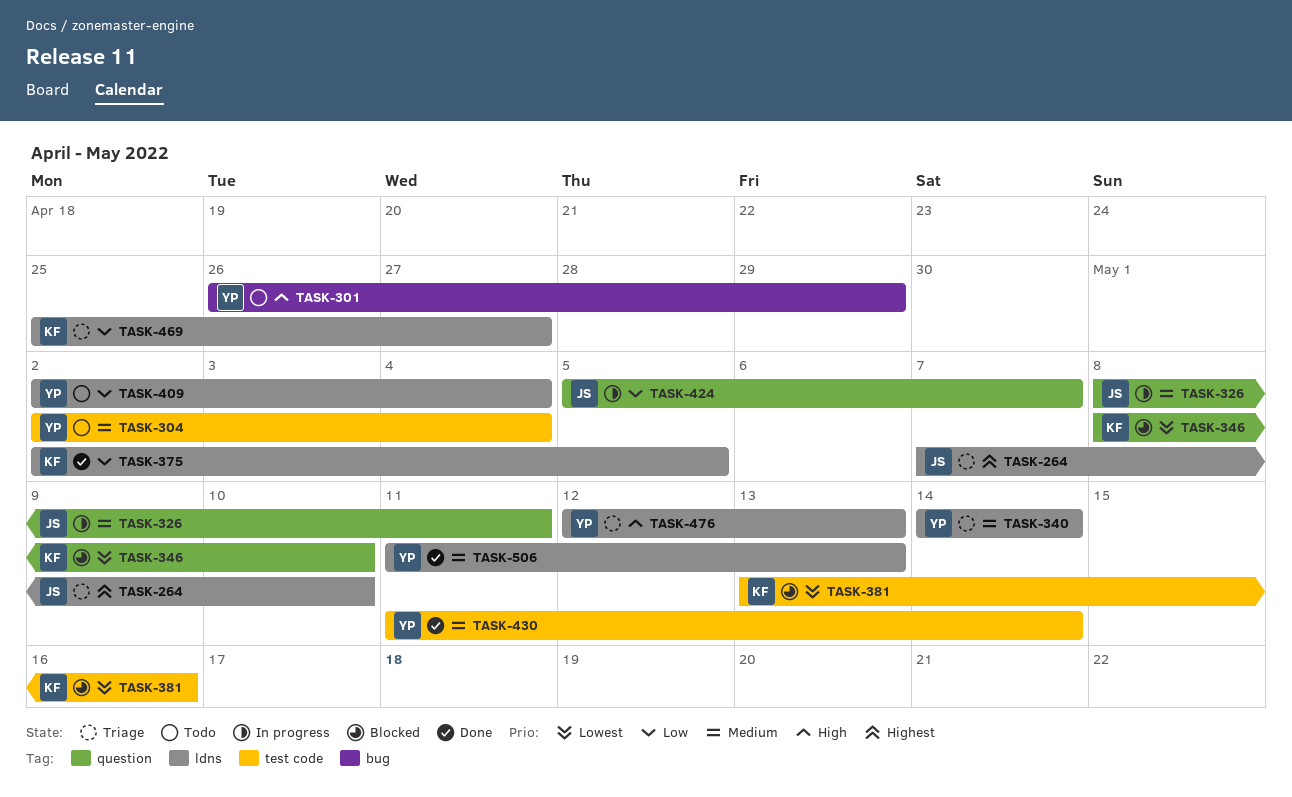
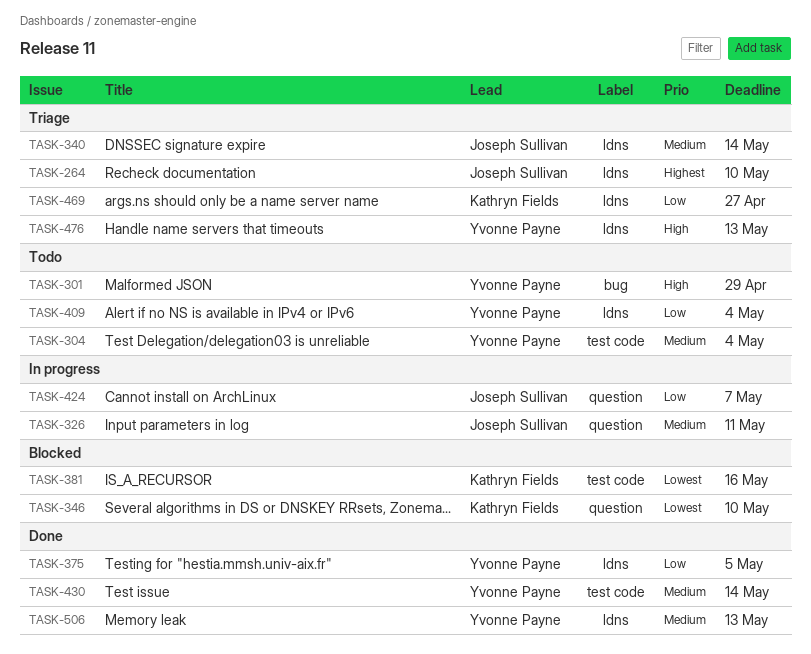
TASK-340, owner: Yvonne Payne -> Joseph Sullivan
TASK-375, owner: Kathryn Fields -> Yvonne Payne

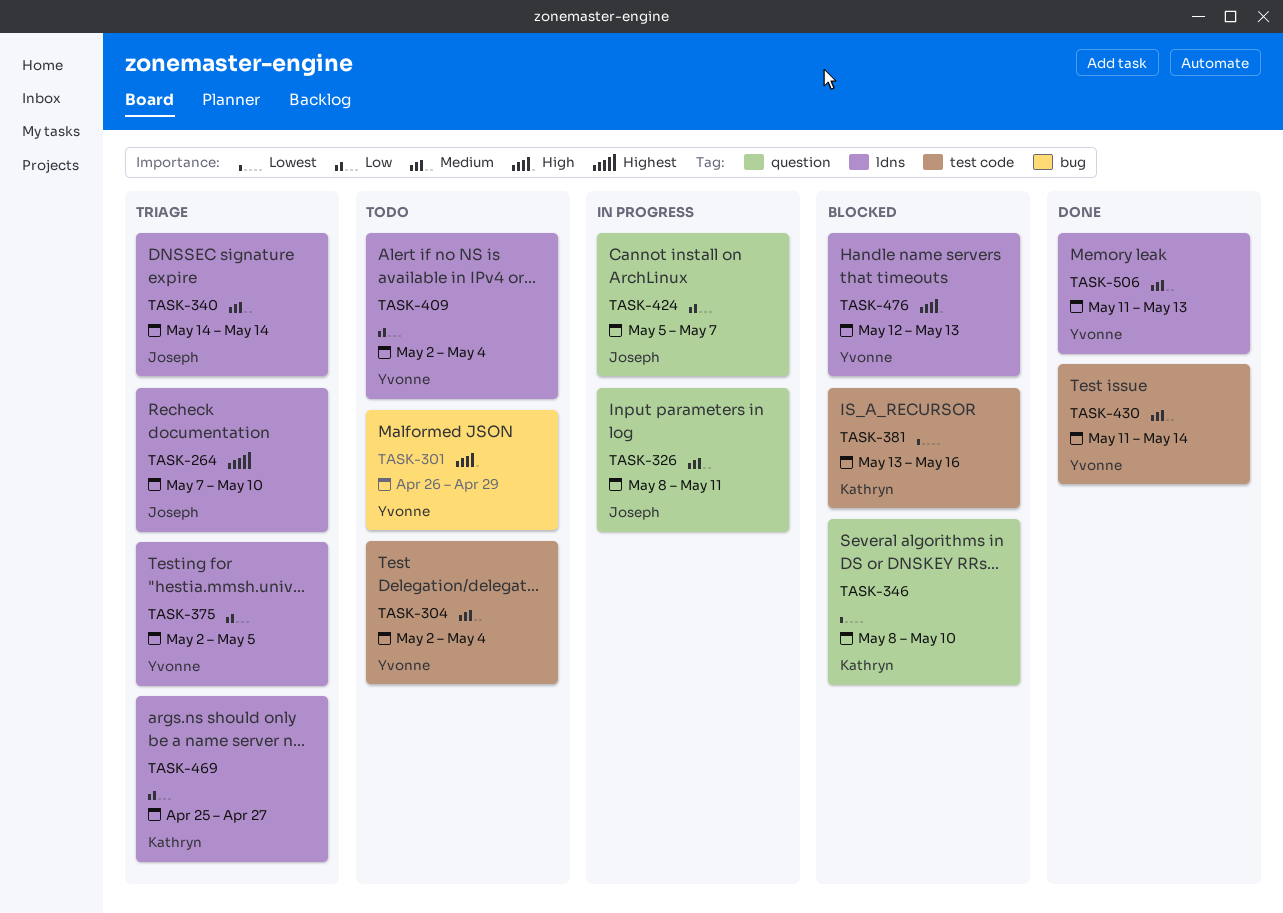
TASK-375, status: Done -> Triage
TASK-476, status: Triage -> Blocked

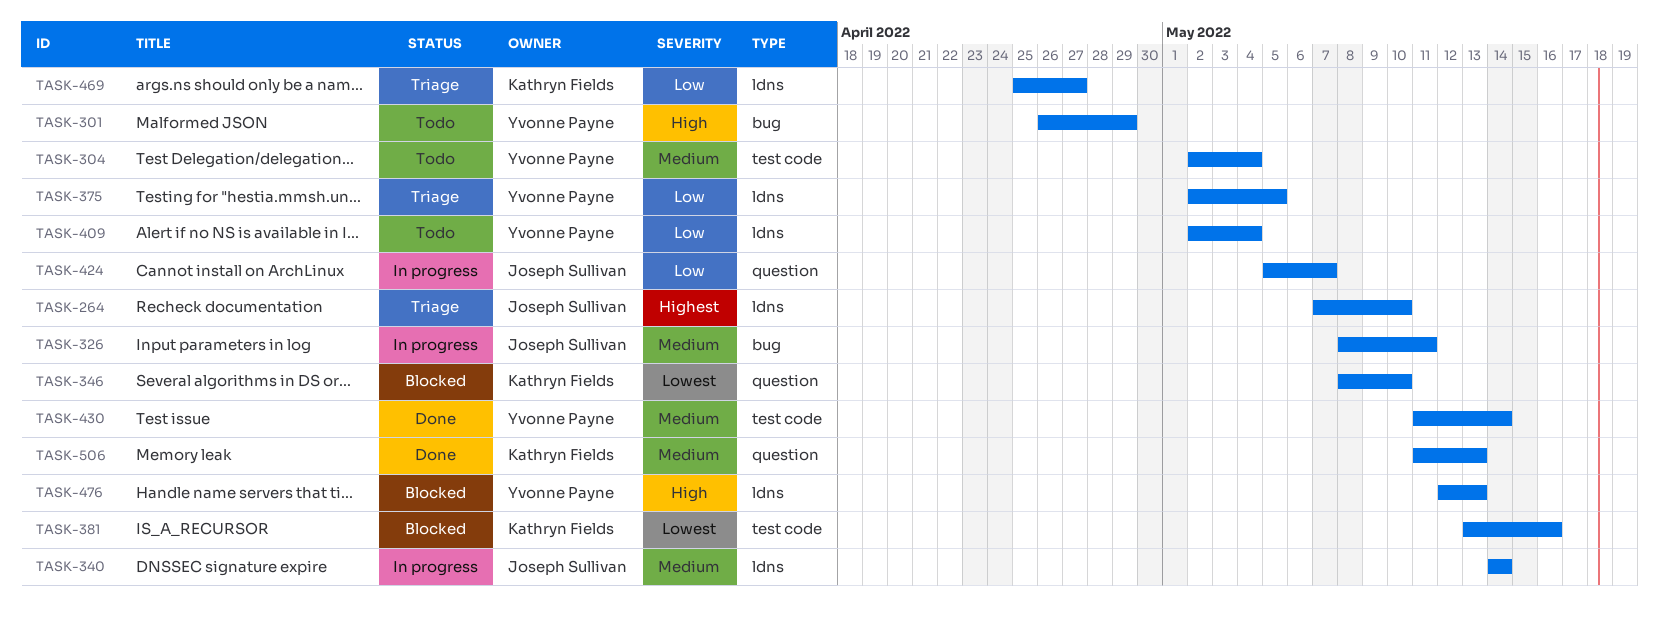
TASK-326, label: question -> bug
TASK-340, status: Triage -> In progress
TASK-506, owner: Yvonne Payne -> Kathryn Fields
TASK-506, label: ldns -> question

